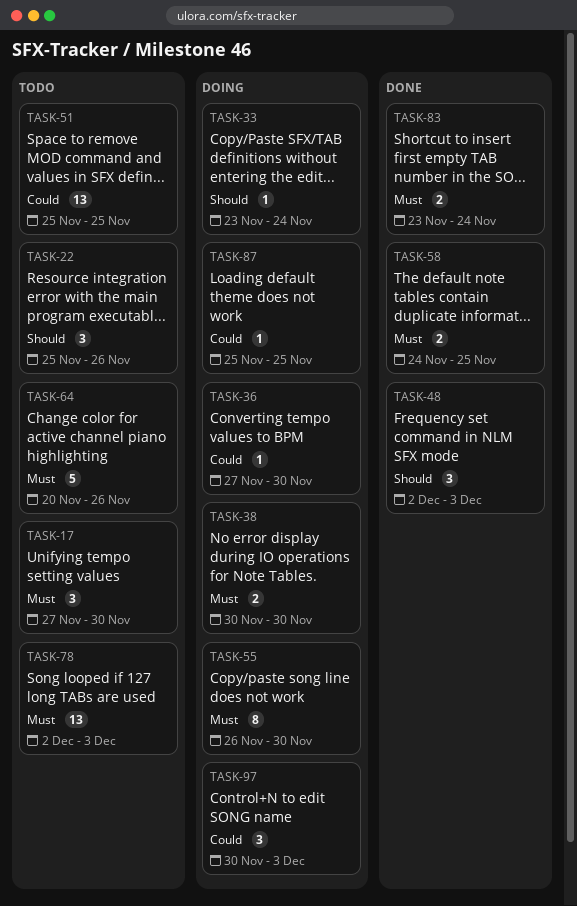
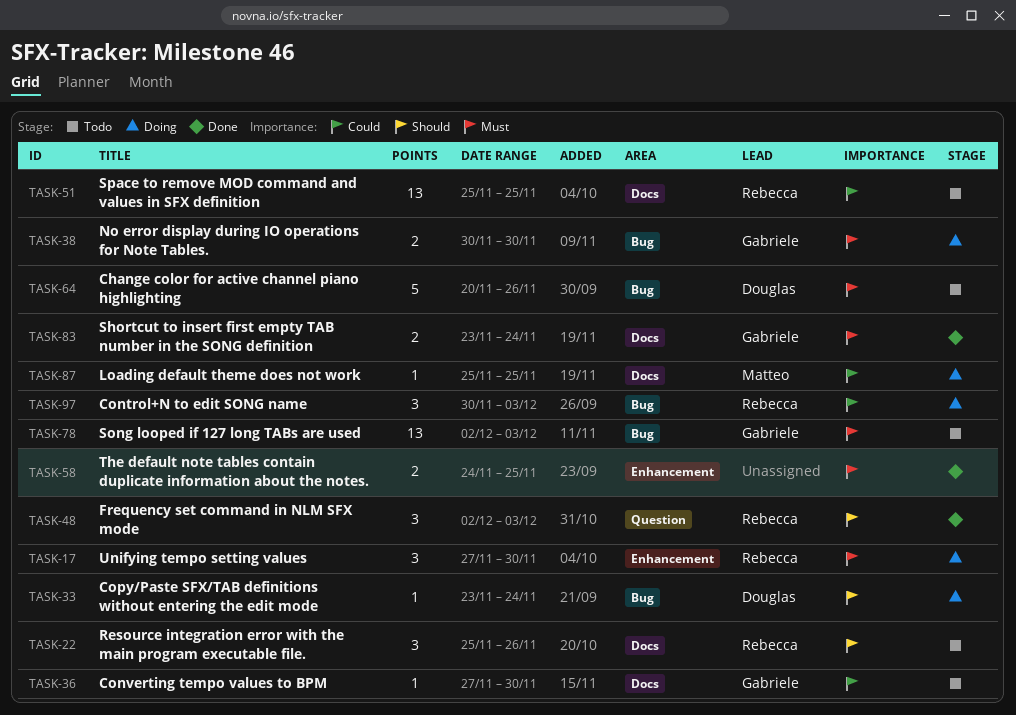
TASK-17, status: Todo -> Doing
TASK-36, status: Doing -> Todo
TASK-55: present -> none

